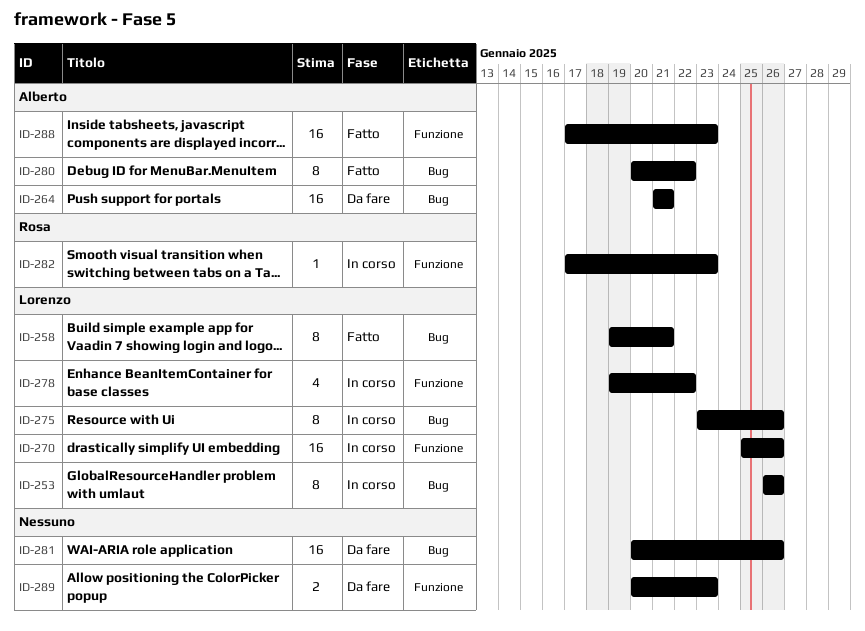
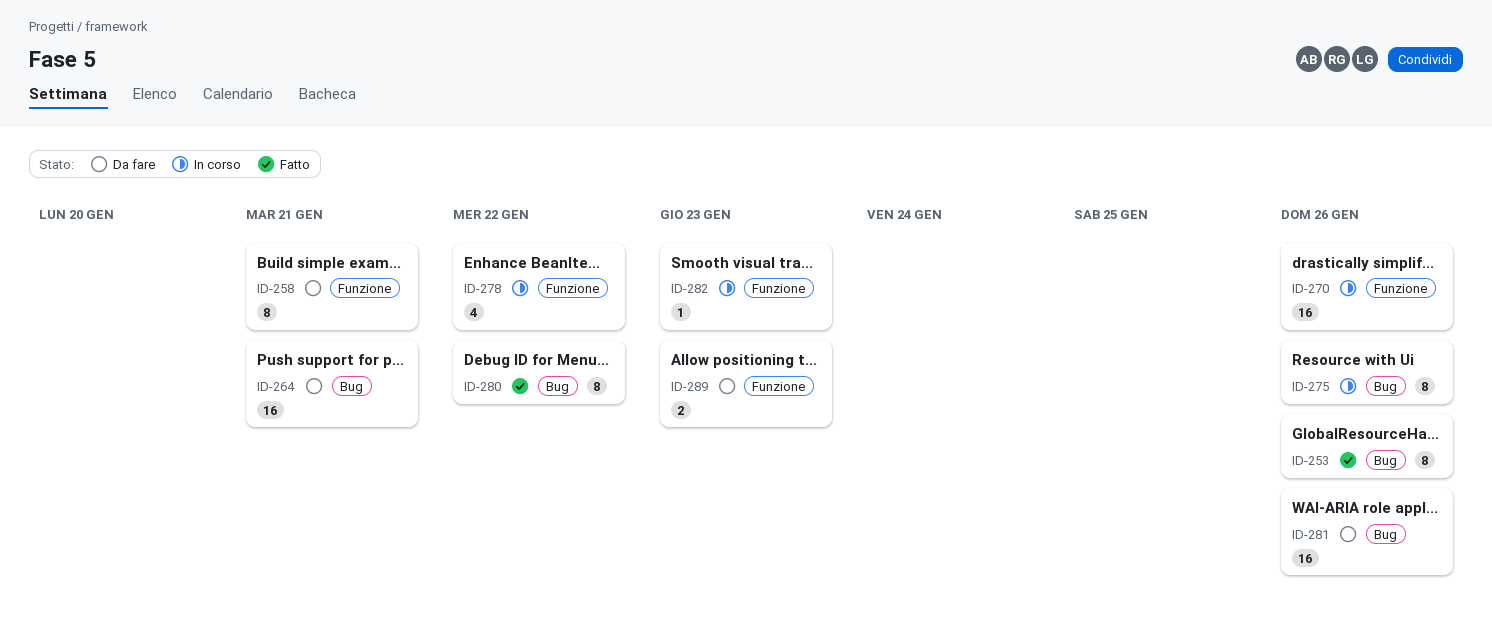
ID-253, status: In corso -> Fatto
ID-258, status: Fatto -> Da fare
ID-258, label: Bug -> Funzione
ID-288: present -> none

